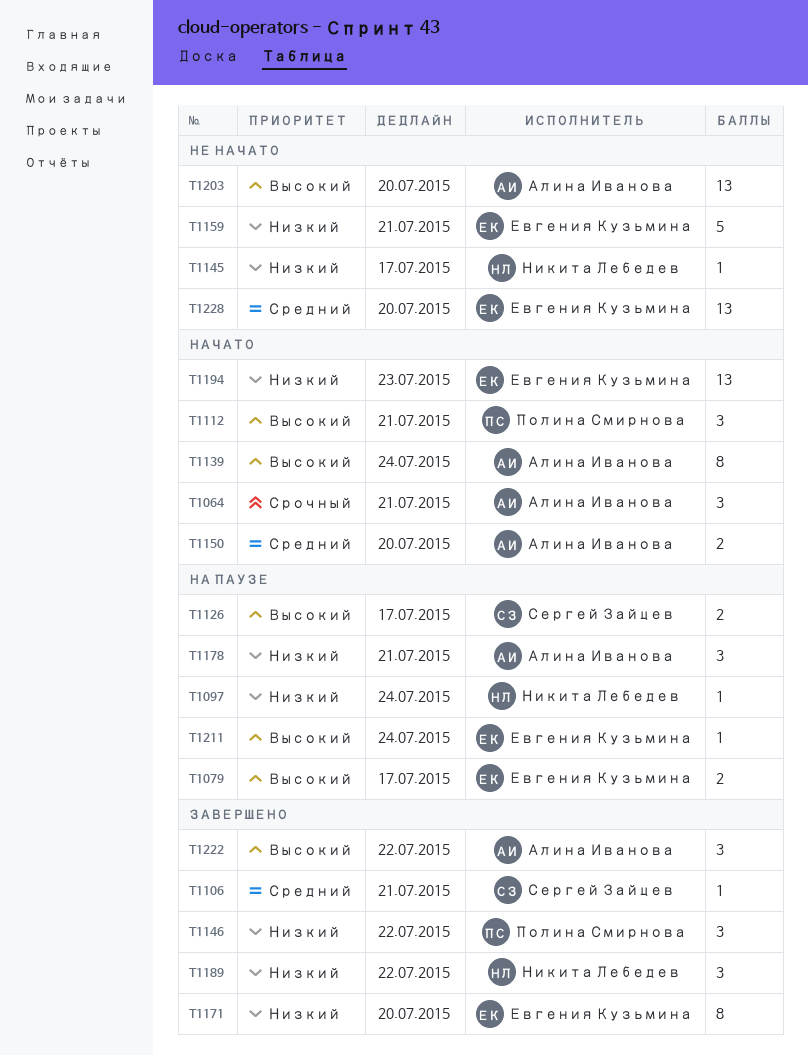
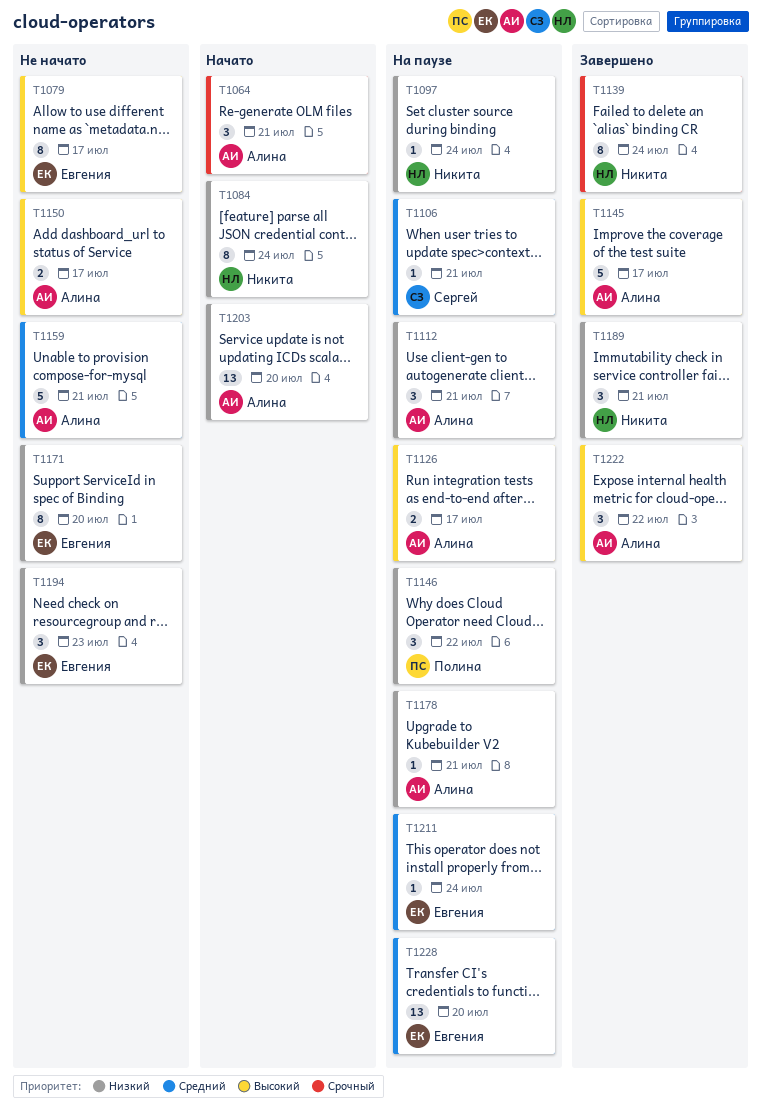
T1079, status: На паузе -> Не начато
T1079, estimate: 2 -> 8
T1084: none -> present
T1106, status: Завершено -> На паузе
T1112, status: Начато -> На паузе
T1112, owner: Полина Смирнова -> Алина Иванова
T1112, priority: Высокий -> Низкий
T1126, owner: Сергей Зайцев -> Алина Иванова
T1139, status: Начато -> Завершено
T1139, owner: Алина Иванова -> Никита Лебедев
T1139, priority: Высокий -> Срочный
T1145, status: Не начато -> Завершено
T1145, owner: Никита Лебедев -> Алина Иванова
T1145, priority: Низкий -> Высокий
T1145, estimate: 1 -> 5
T1146, status: Завершено -> На паузе
T1150, status: Начато -> Не начато
T1150, priority: Средний -> Высокий
T1150, due: Jul 20 -> Jul 17
T1159, owner: Евгения Кузьмина -> Алина Иванова
T1159, priority: Низкий -> Средний
T1171, status: Завершено -> Не начато
T1178, estimate: 3 -> 1
T1189, due: Jul 22 -> Jul 21
T1194, status: Начато -> Не начато
T1194, estimate: 13 -> 3
T1203, status: Не начато -> Начато
T1203, priority: Высокий -> Низкий
T1211, priority: Высокий -> Средний
T1228, status: Не начато -> На паузе

